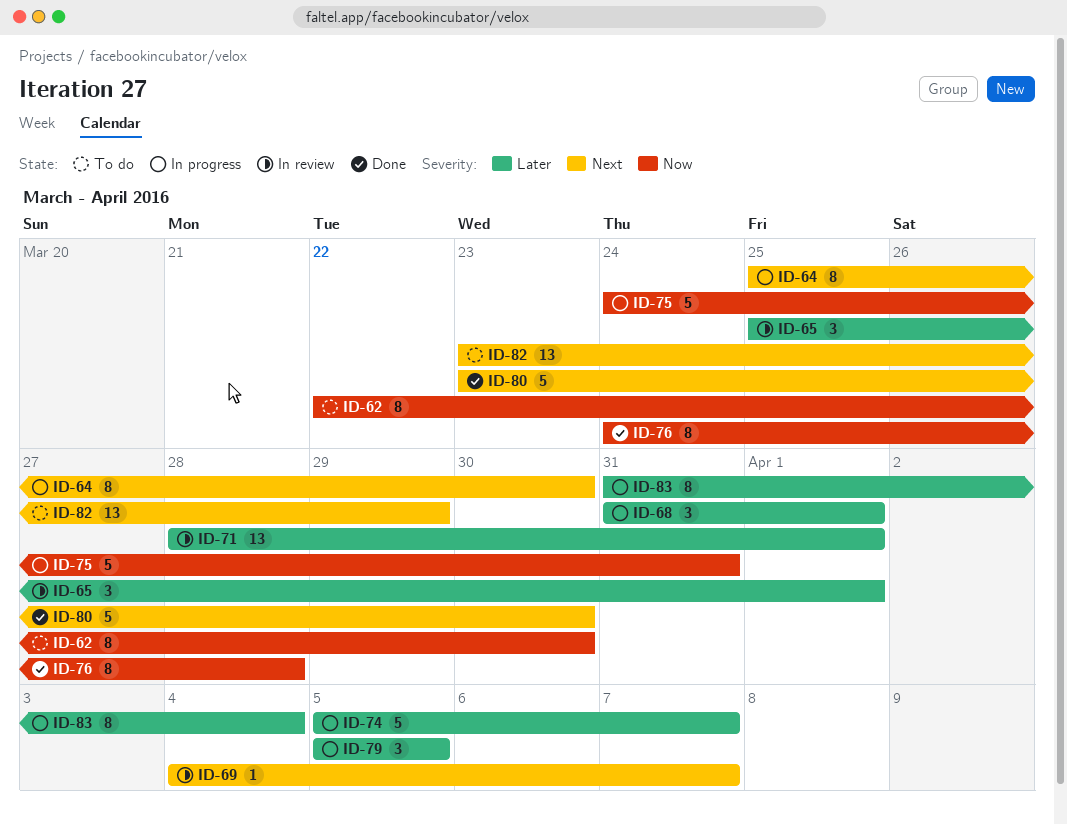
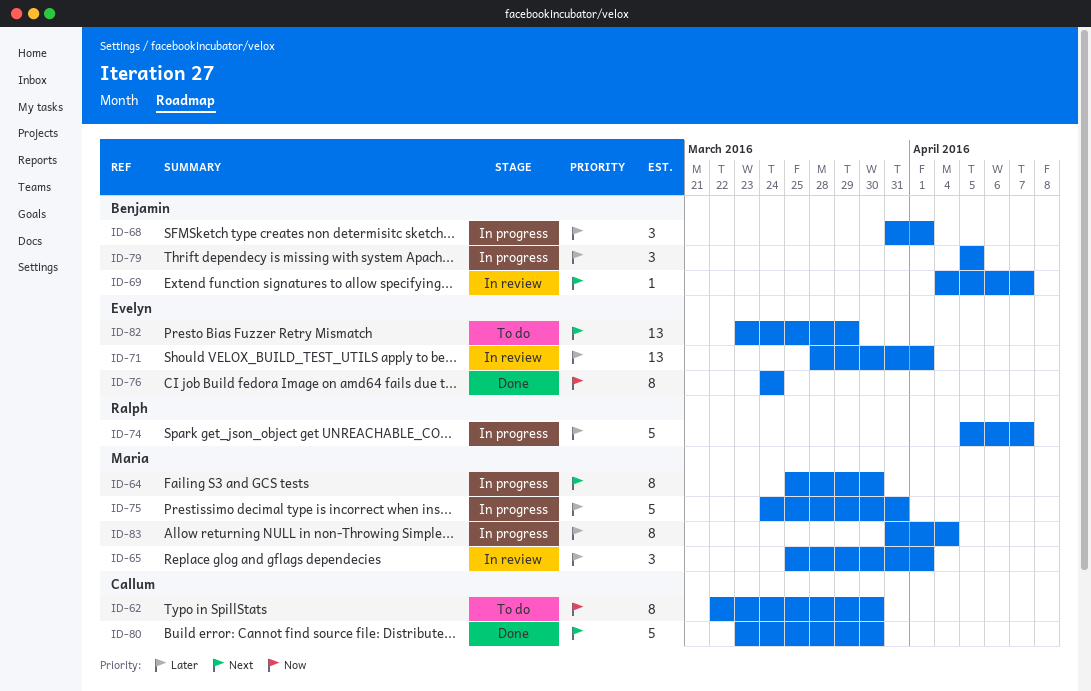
ID-75, priority: Now -> Later
ID-76, due: Mar 28 -> Mar 24

